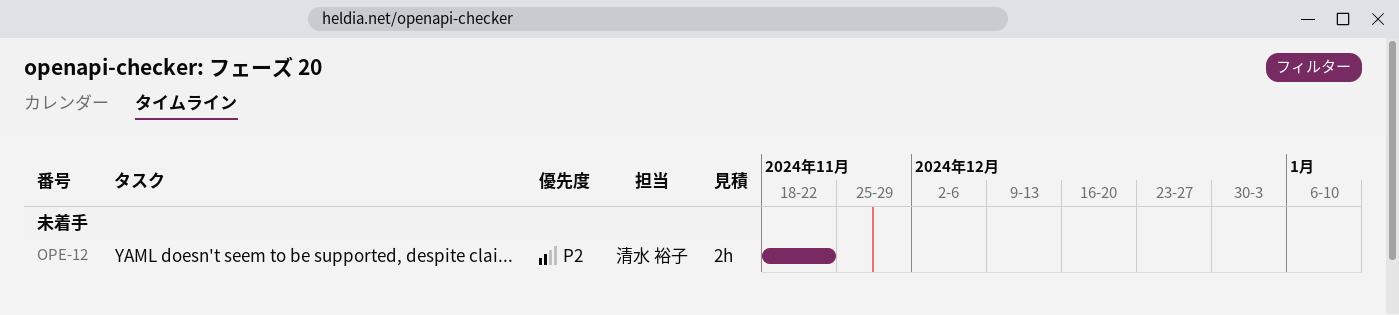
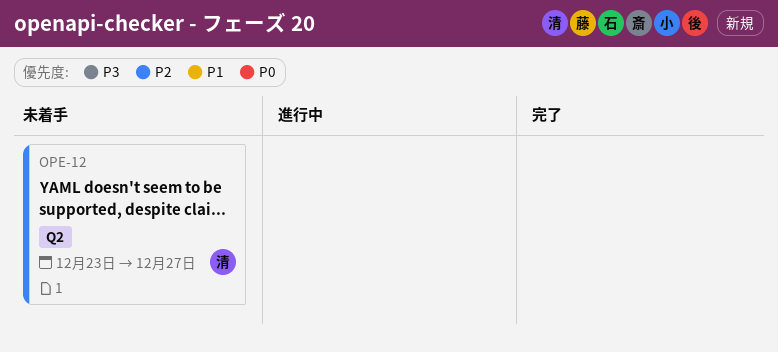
OPE-12, start: Nov 18 -> Dec 23
OPE-12, due: Nov 22 -> Dec 27

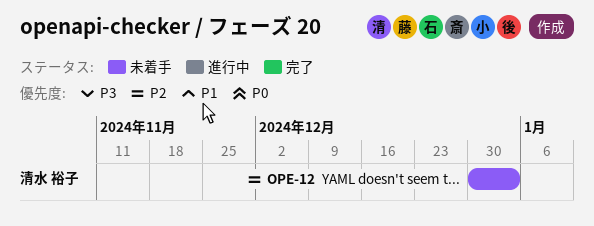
OPE-12, start: Dec 23 -> Dec 30
OPE-12, due: Dec 27 -> Jan 3

